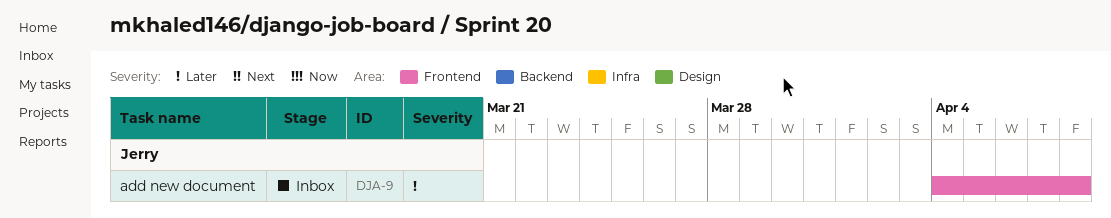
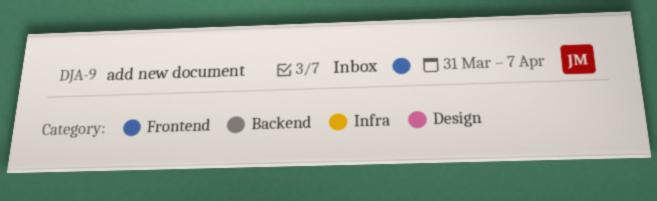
DJA-9, start: Apr 4 -> Mar 31
DJA-9, due: Apr 8 -> Apr 7

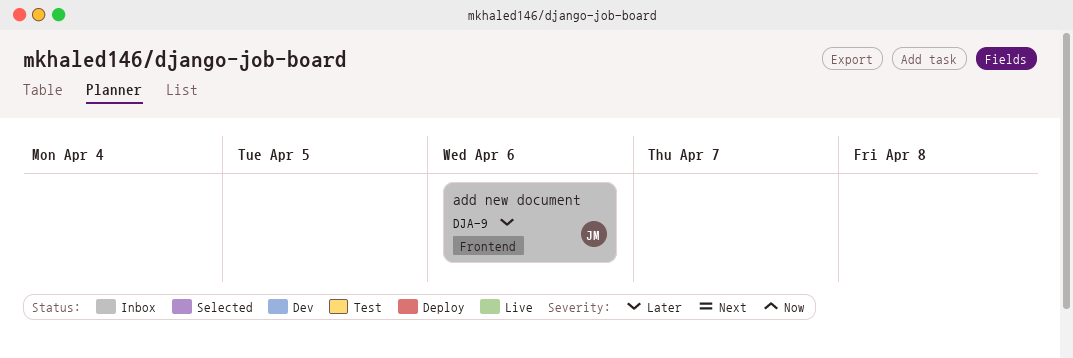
DJA-9, due: Apr 7 -> Apr 6

